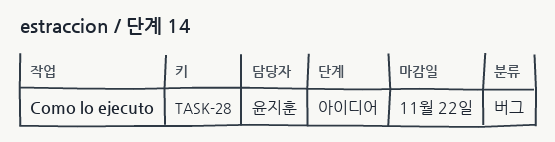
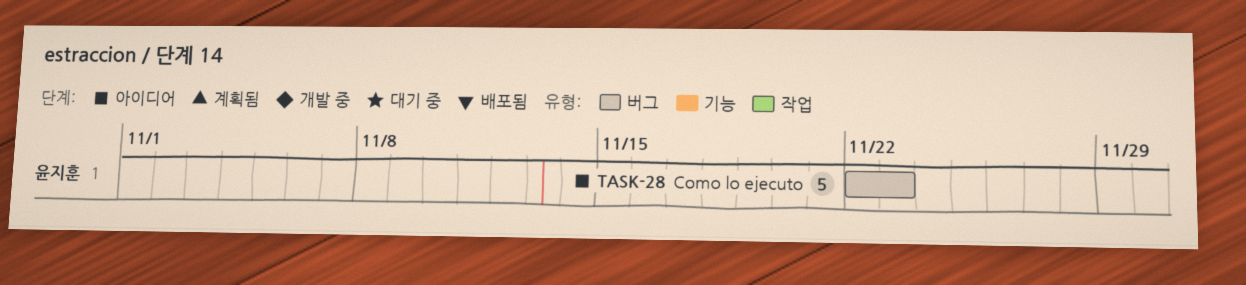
TASK-28, due: Nov 22 -> Nov 23

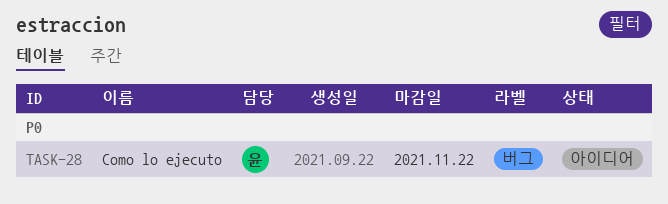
TASK-28, due: Nov 23 -> Nov 22

